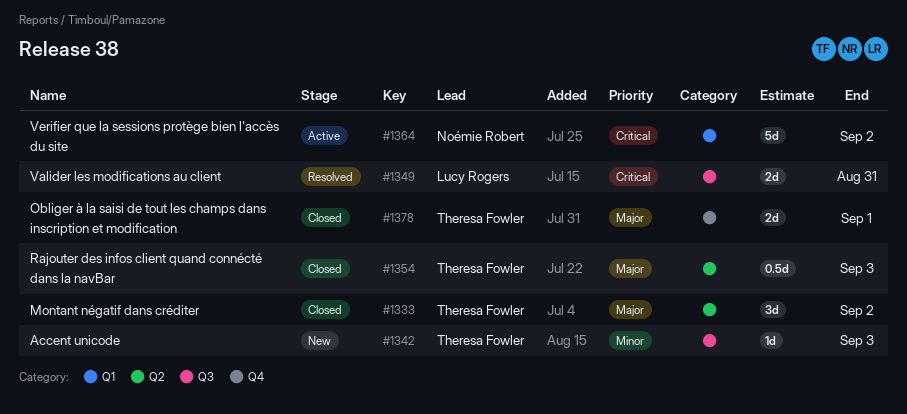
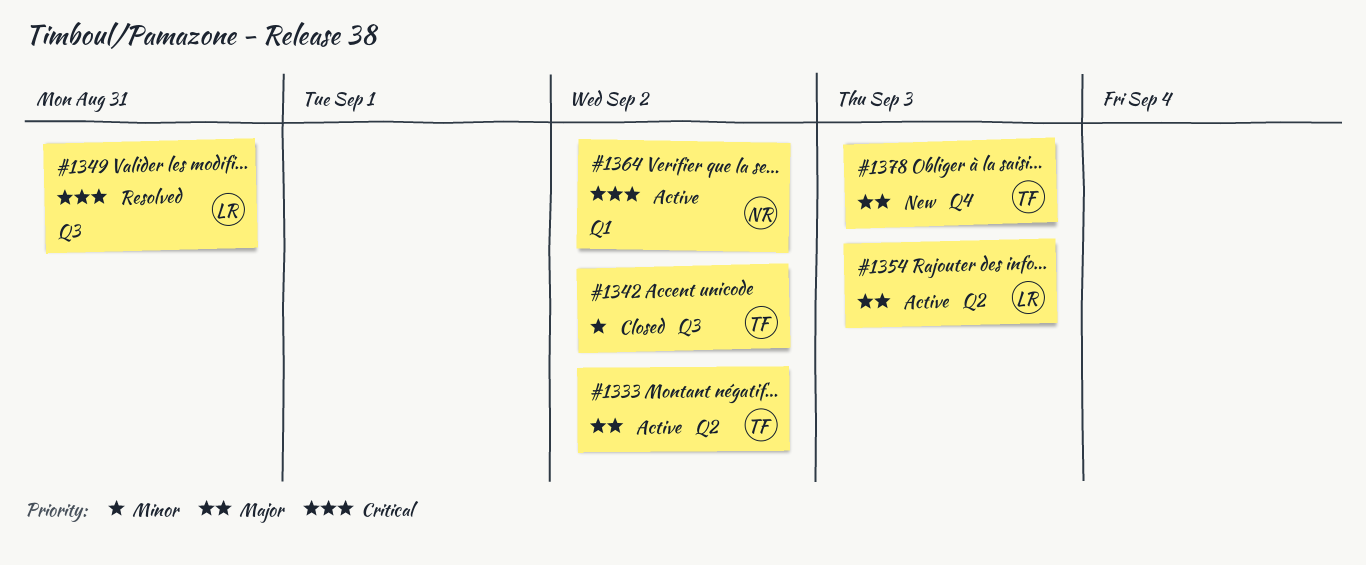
#1333, status: Closed -> Active
#1342, status: New -> Closed
#1342, due: Sep 3 -> Sep 2
#1354, status: Closed -> Active
#1354, owner: Theresa Fowler -> Lucy Rogers
#1378, status: Closed -> New
#1378, due: Sep 1 -> Sep 3

